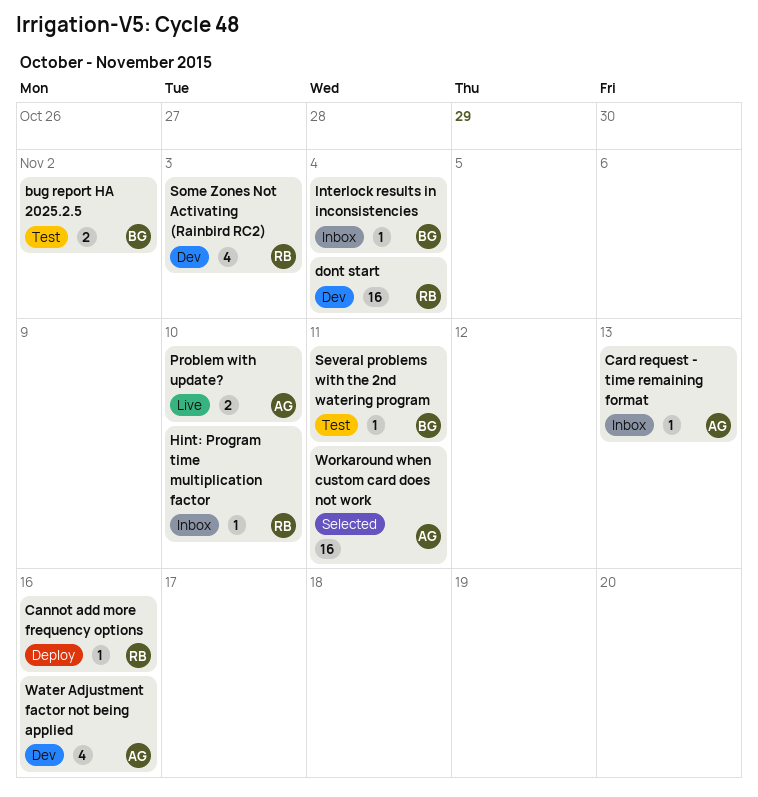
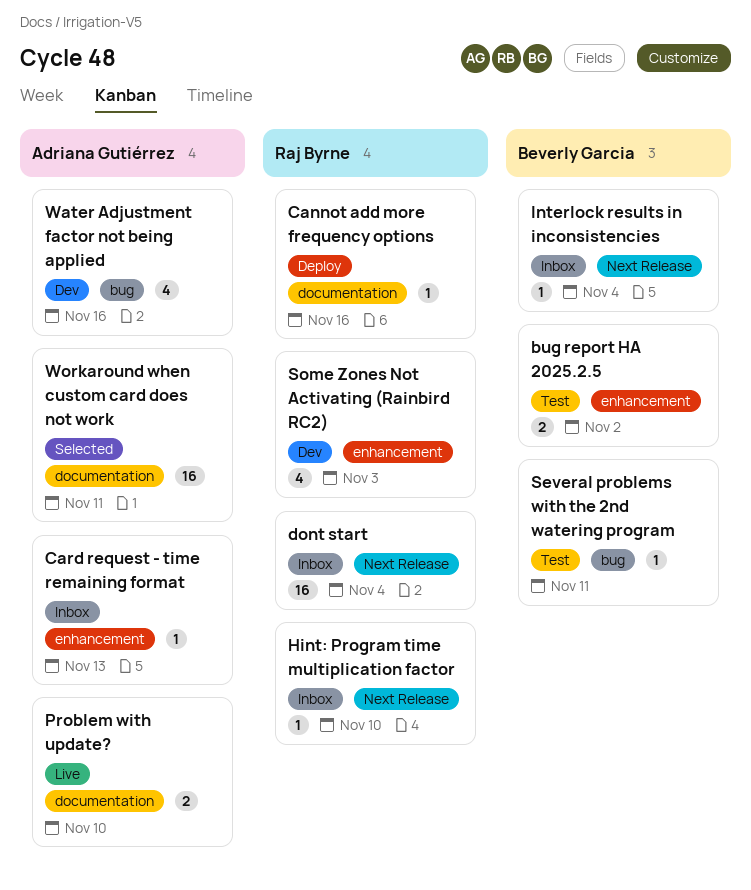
dont start, status: Dev -> Inbox

